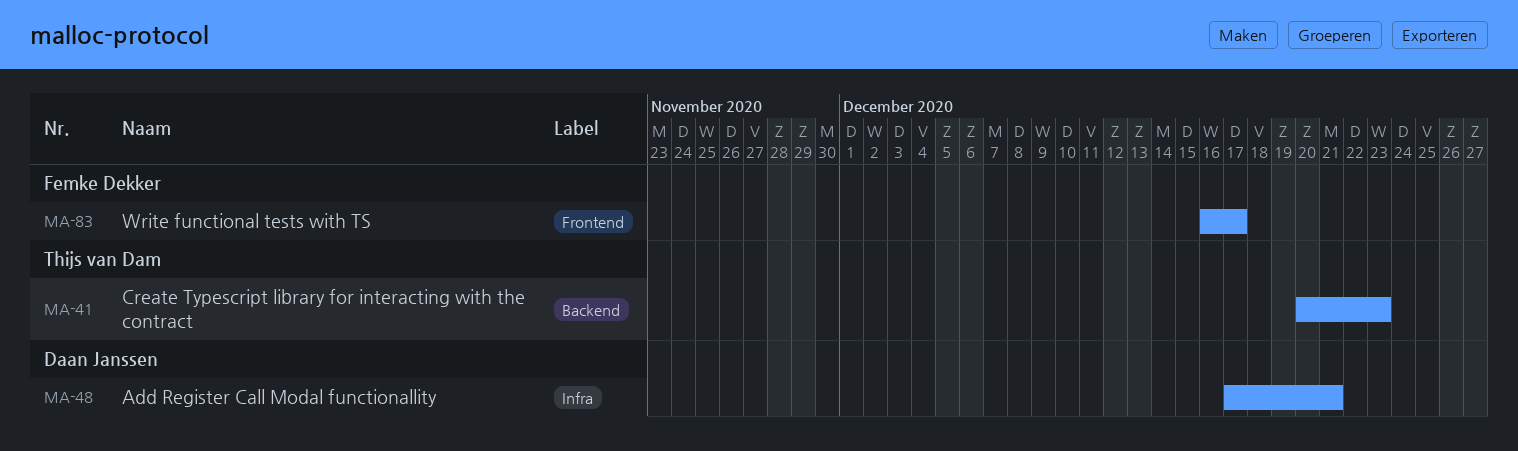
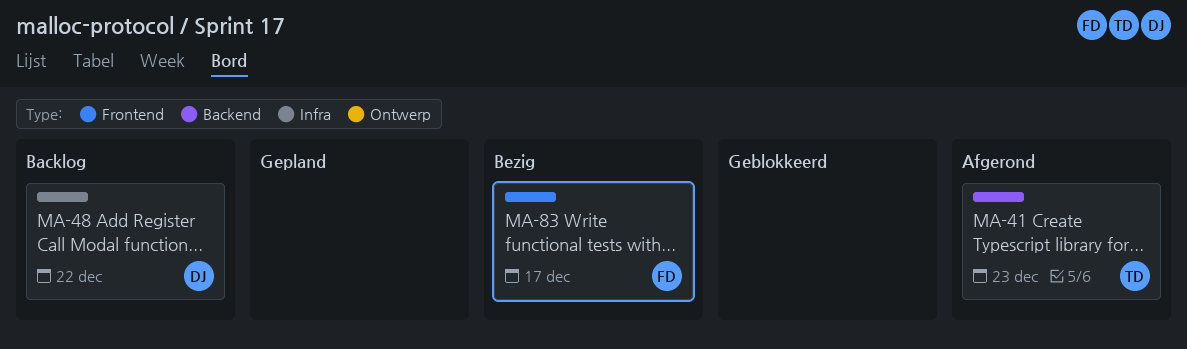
MA-48, due: Dec 21 -> Dec 22

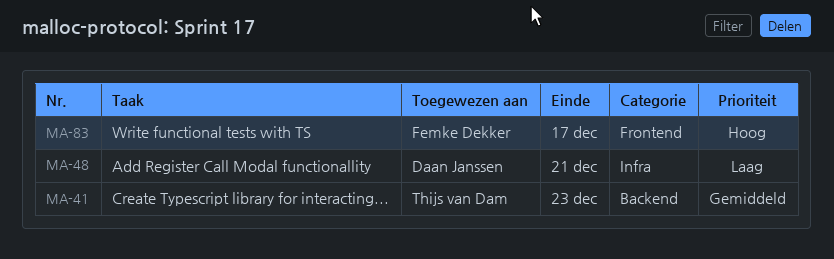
MA-48, due: Dec 22 -> Dec 21

